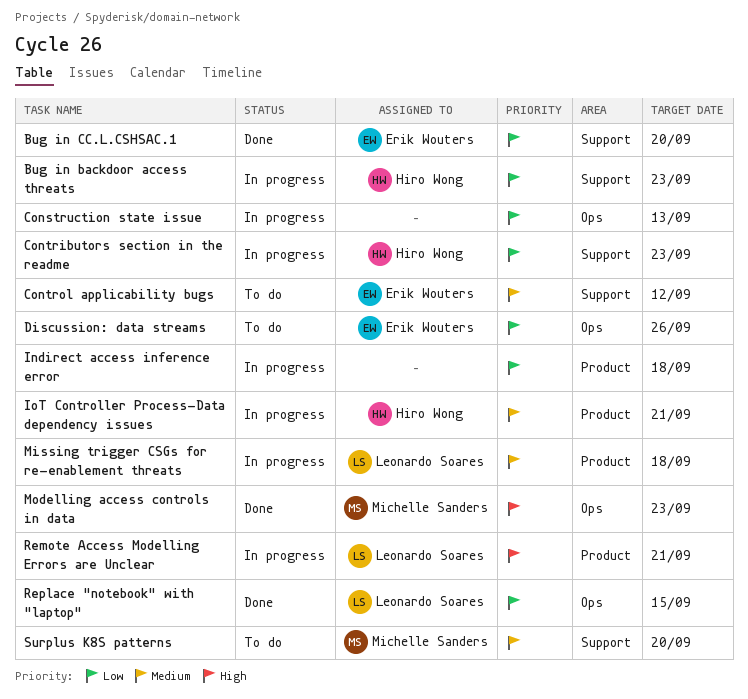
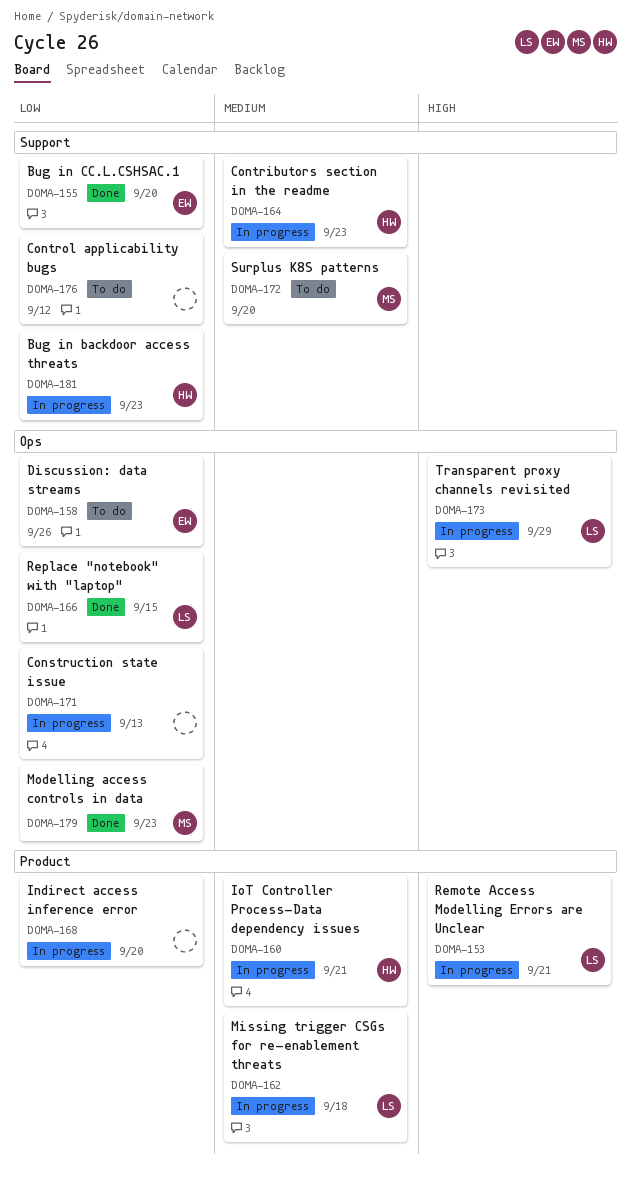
Contributors section in the readme, priority: Low -> Medium
Control applicability bugs, owner: Erik Wouters -> none
Control applicability bugs, priority: Medium -> Low
Indirect access inference error, due: Sep 18 -> Sep 20
Modelling access controls in data, priority: High -> Low
Transparent proxy channels revisited: none -> present

